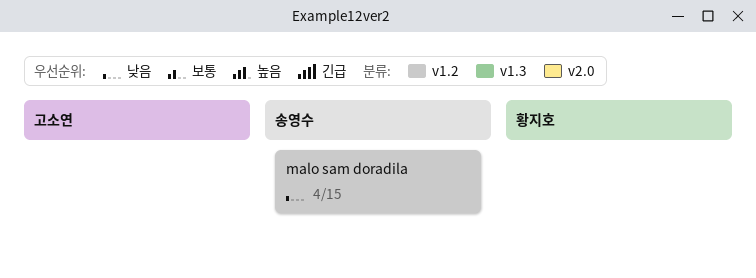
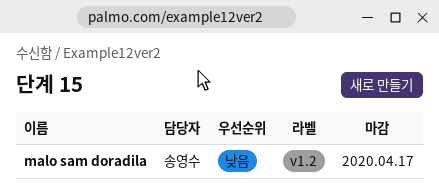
malo sam doradila, due: Apr 15 -> Apr 17

